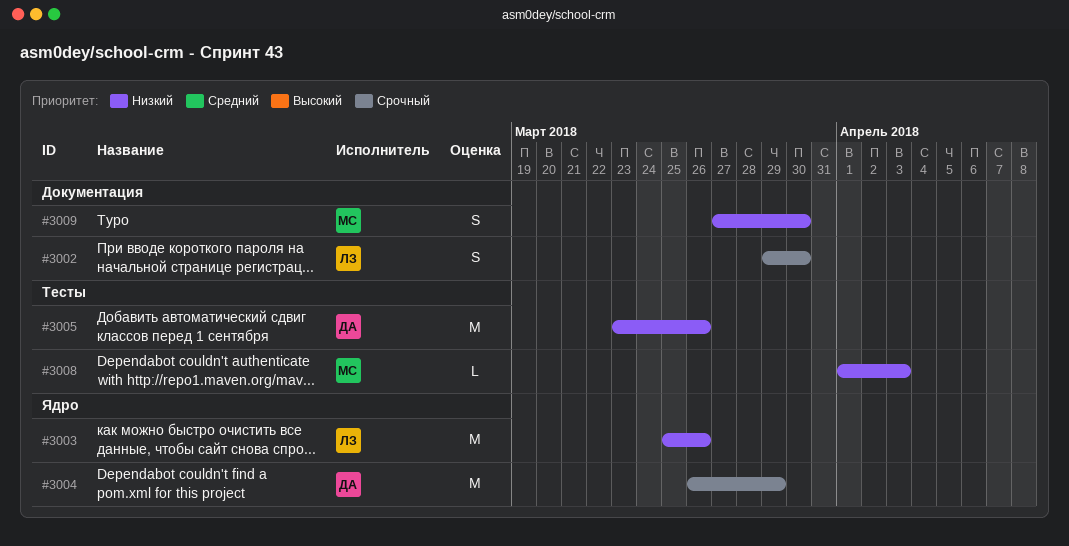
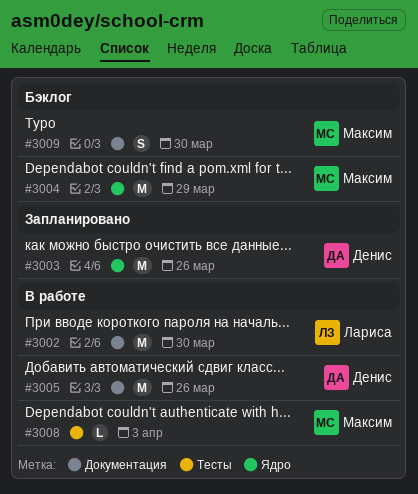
#3002, estimate: S -> M
#3003, owner: Лариса -> Денис
#3004, owner: Денис -> Максим
#3005, label: Тесты -> Документация

